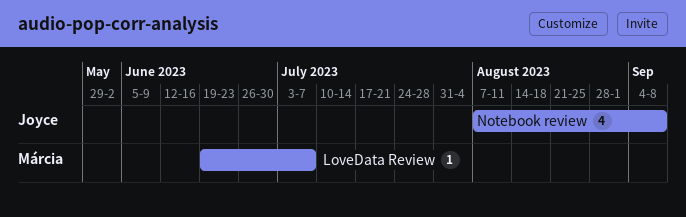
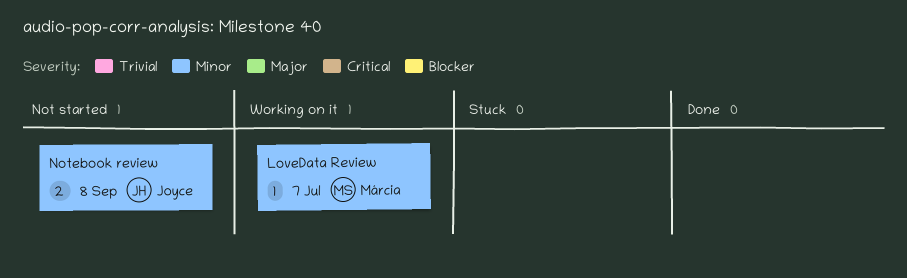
Notebook review, estimate: 4 -> 2

